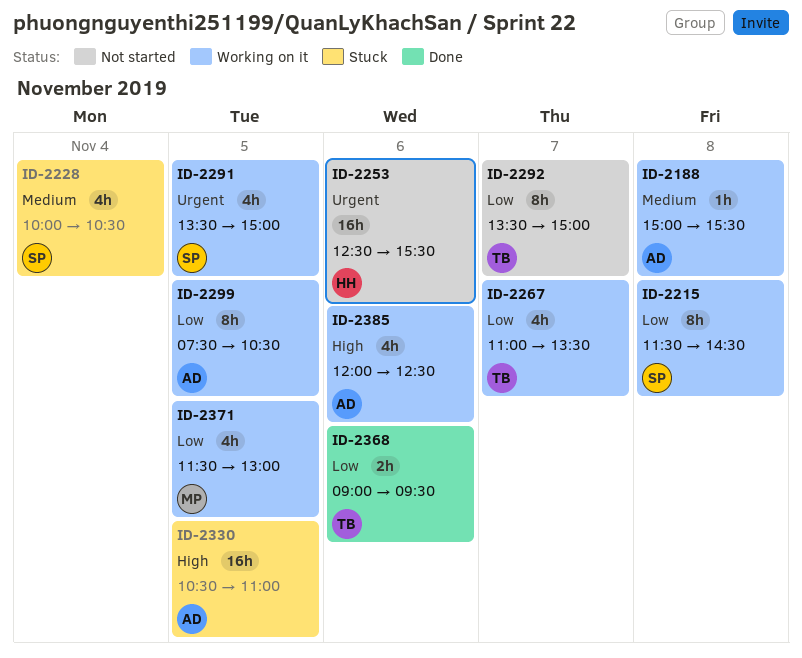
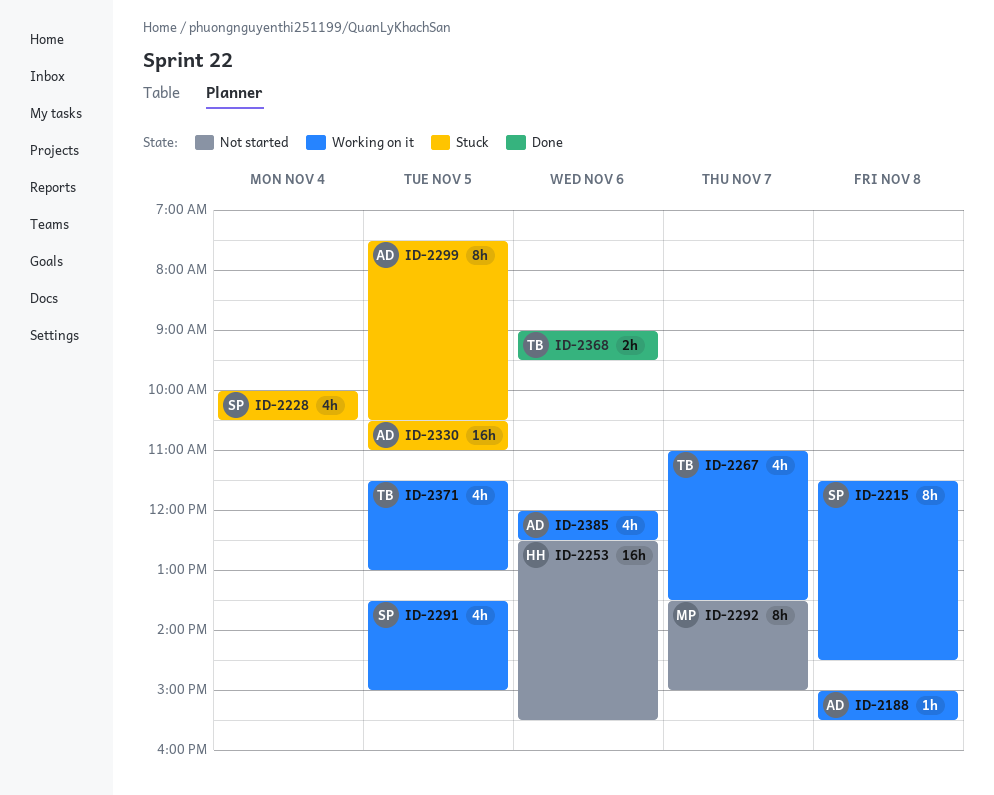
ID-2292, owner: TB -> MP
ID-2299, status: Working on it -> Stuck
ID-2371, owner: MP -> TB

